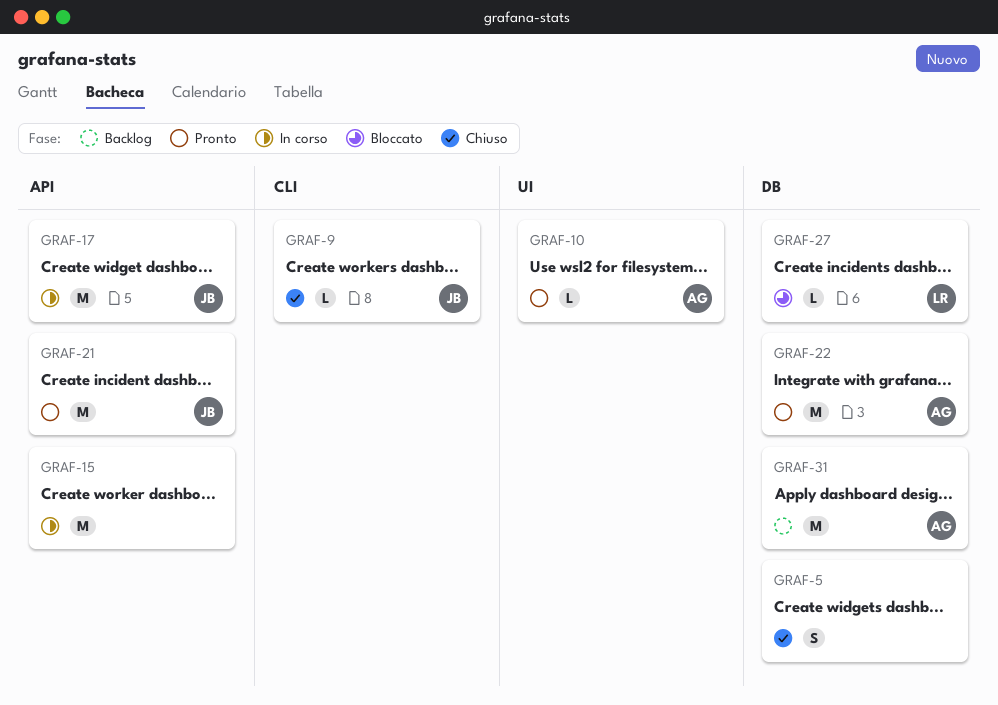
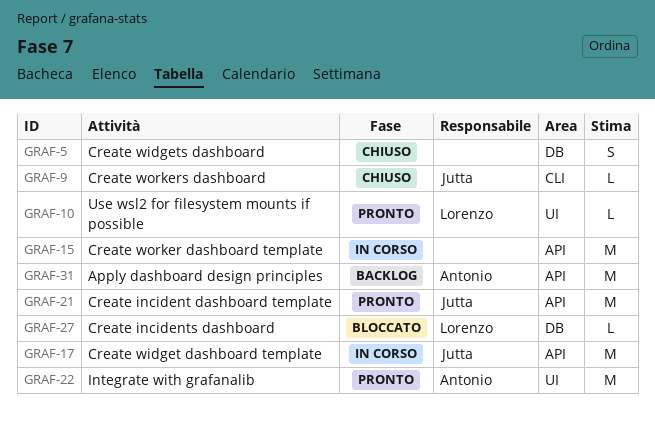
GRAF-10, owner: Antonio -> Lorenzo
GRAF-22, label: DB -> UI
GRAF-31, label: DB -> API

